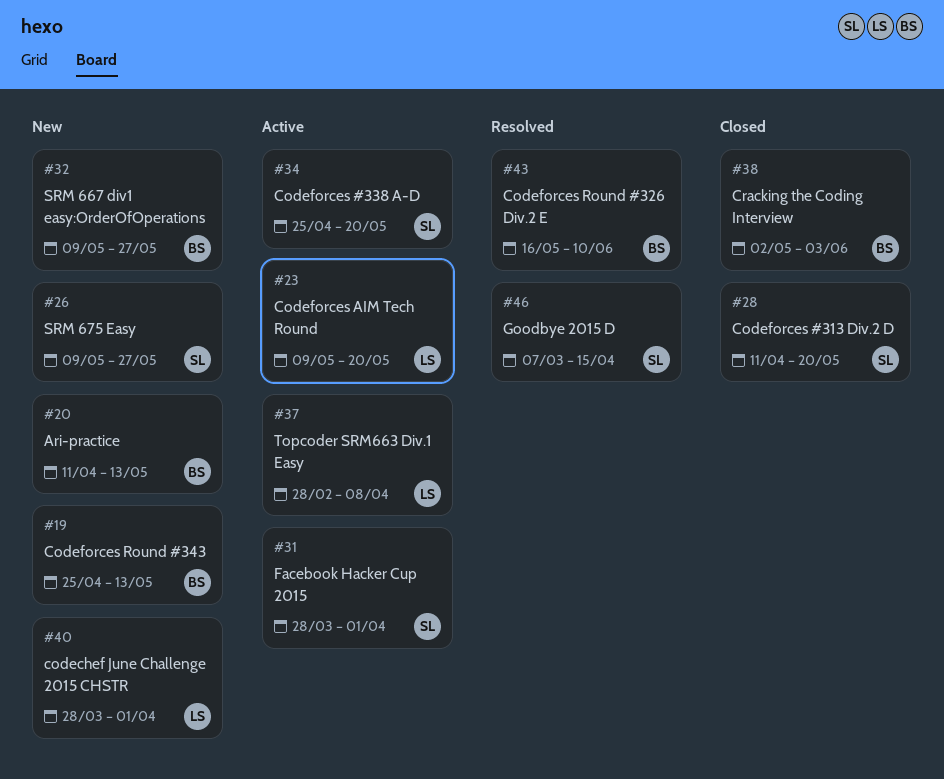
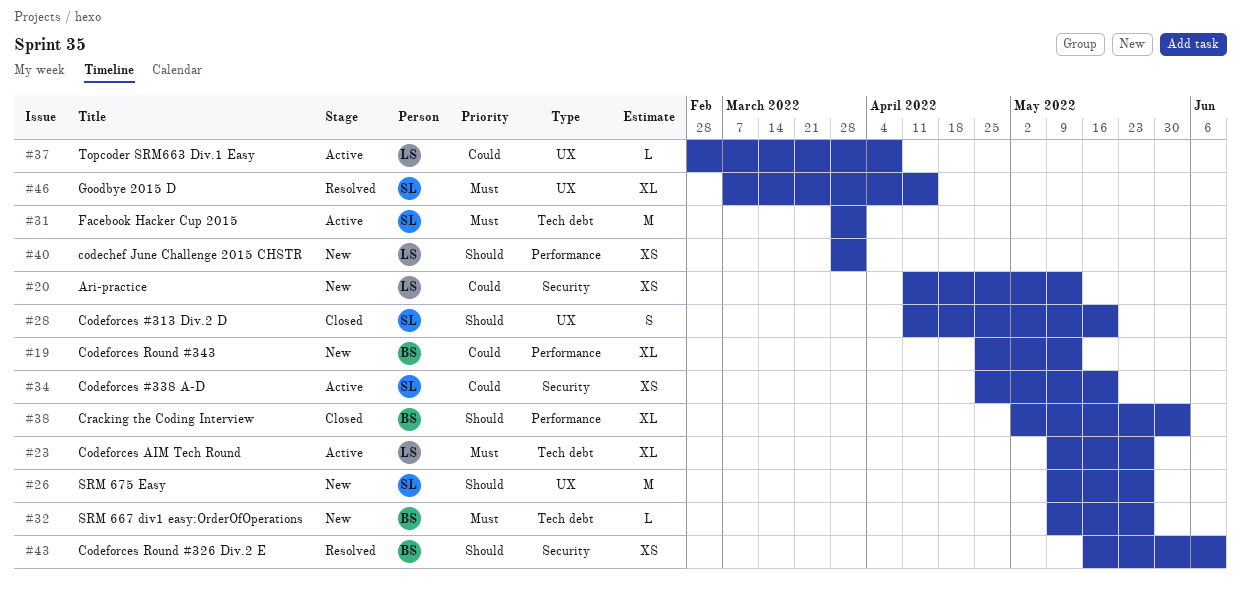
#20, owner: BS -> LS
#23, due: May 20 -> May 27

